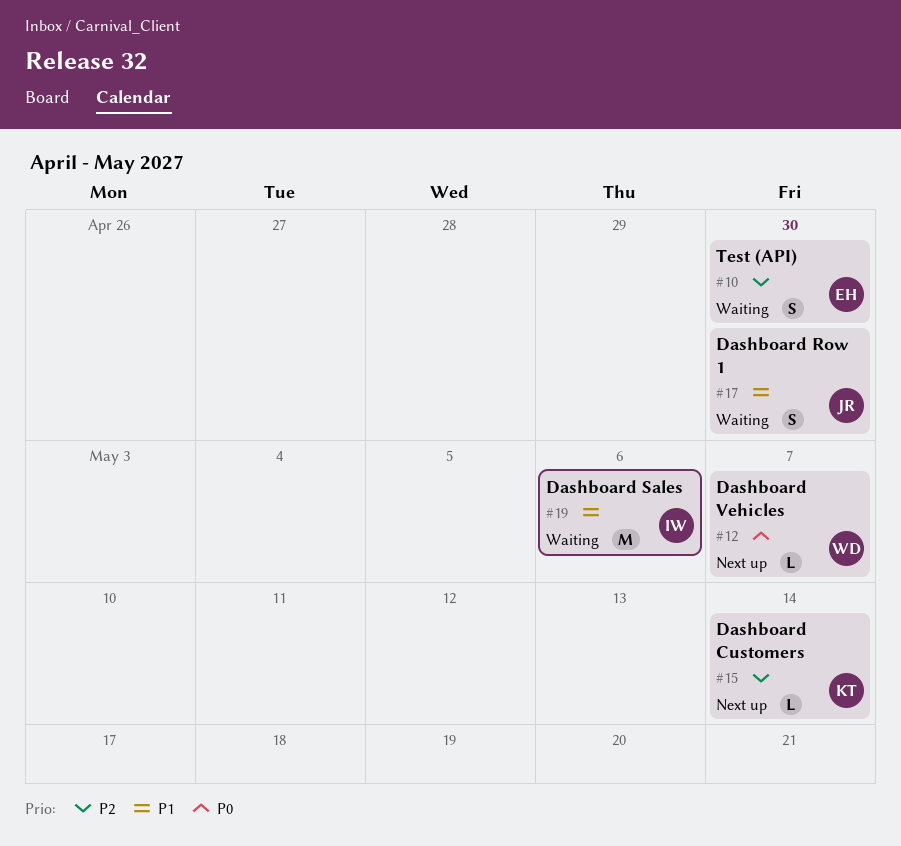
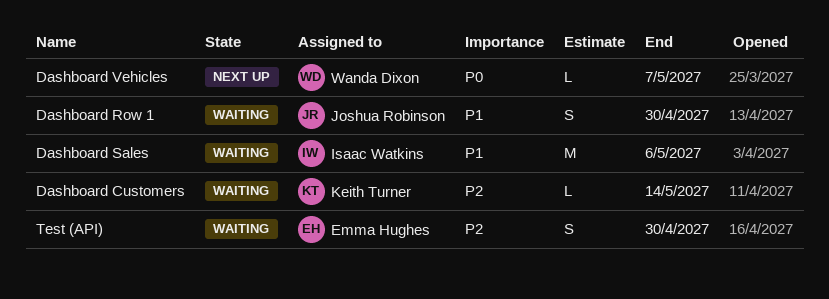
Dashboard Customers, status: Next up -> Waiting

